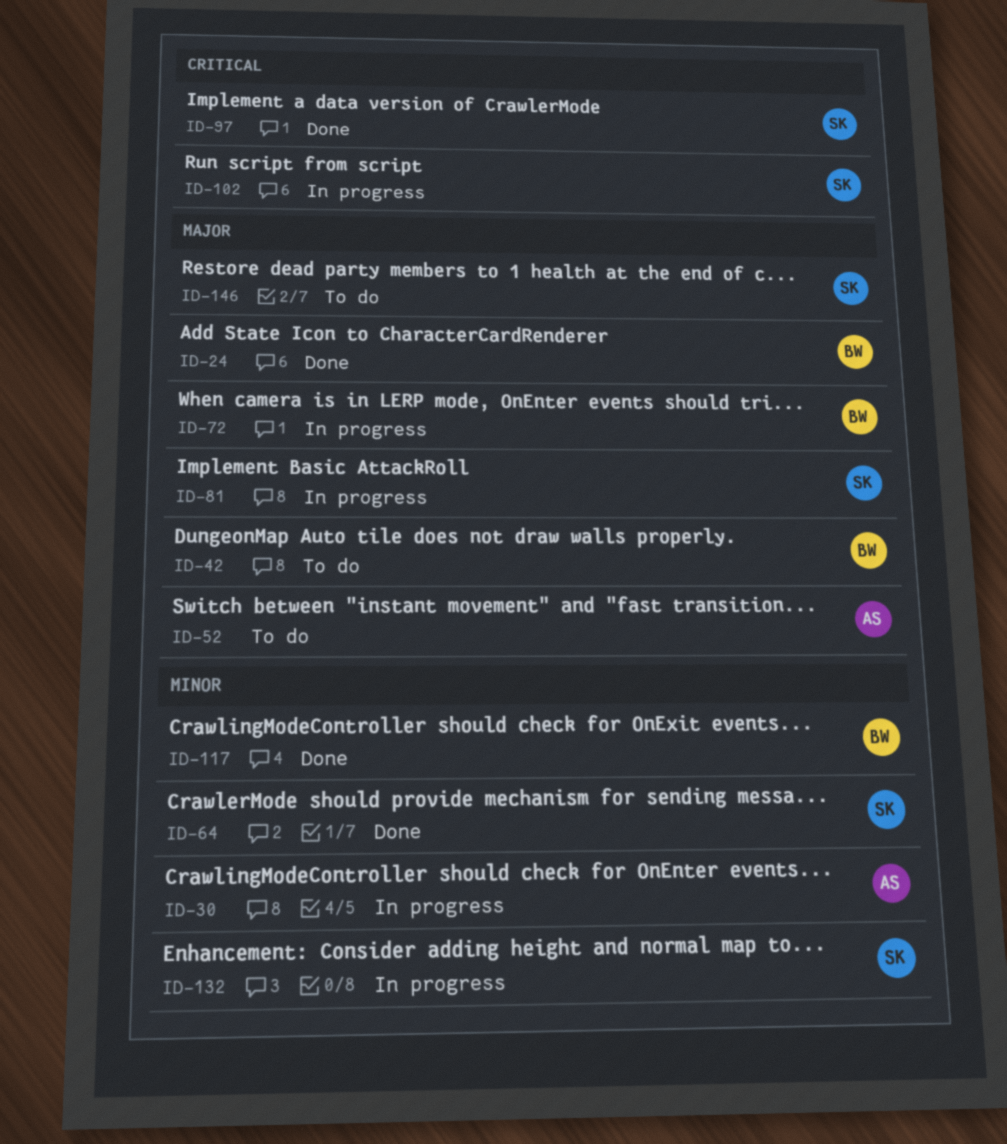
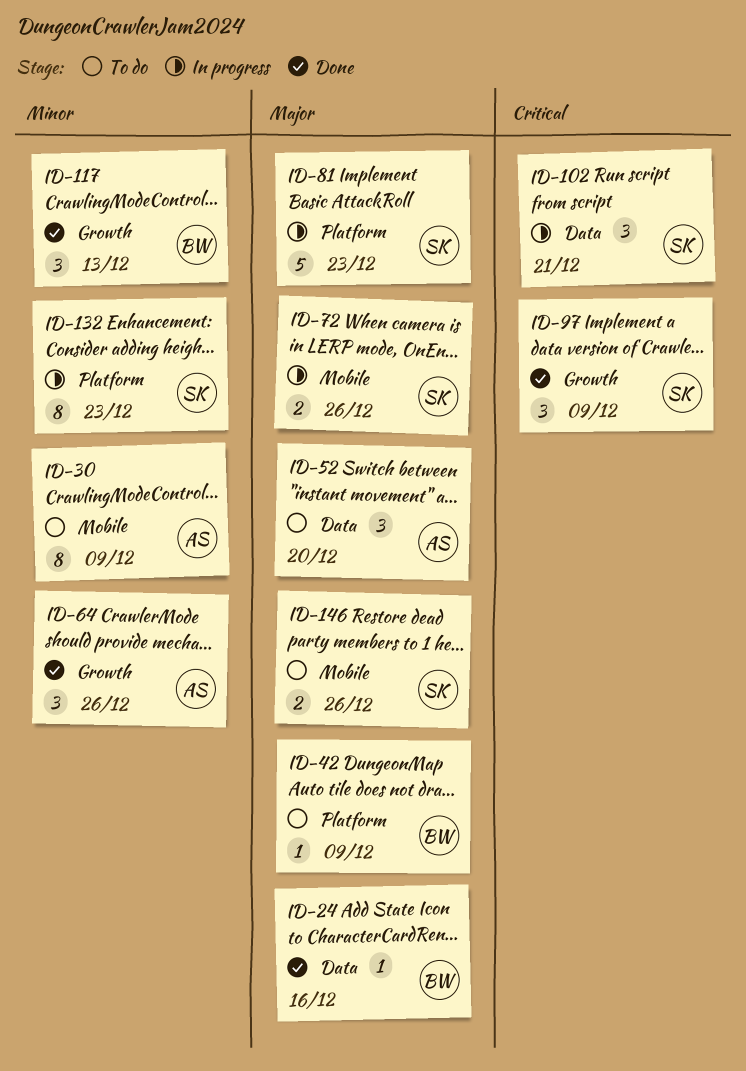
ID-30, status: In progress -> To do
ID-64, owner: SK -> AS
ID-72, owner: BW -> SK

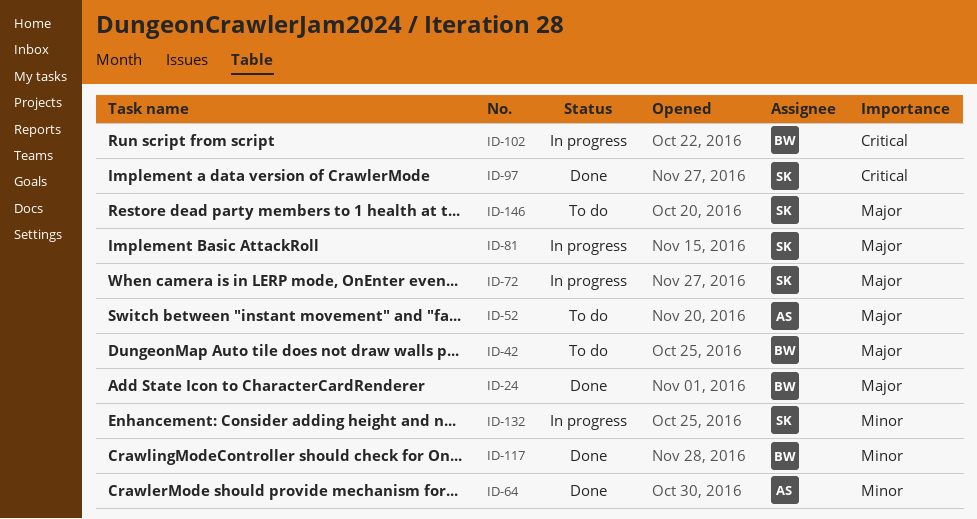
ID-30: present -> none
ID-102, owner: SK -> BW

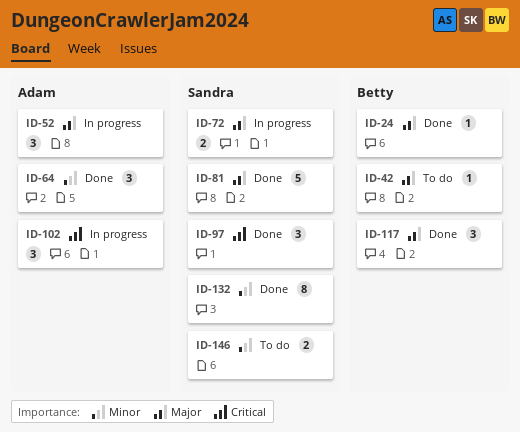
ID-52, status: To do -> In progress
ID-81, status: In progress -> Done
ID-102, owner: Betty -> Adam
ID-117, priority: Minor -> Major
ID-132, status: In progress -> Done
ID-146, priority: Major -> Minor

